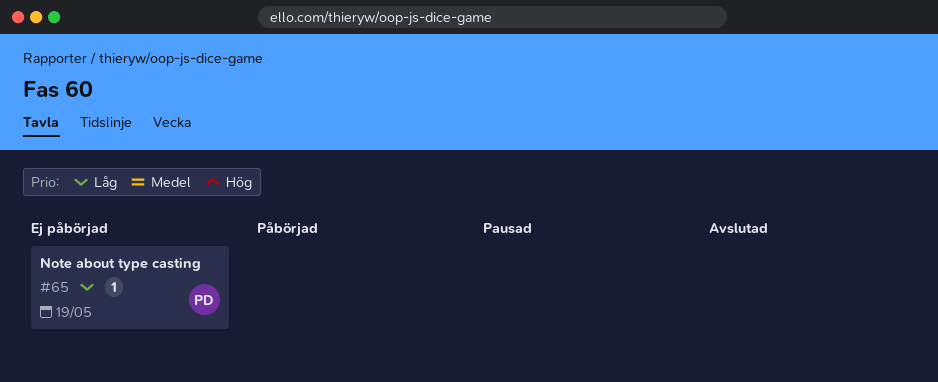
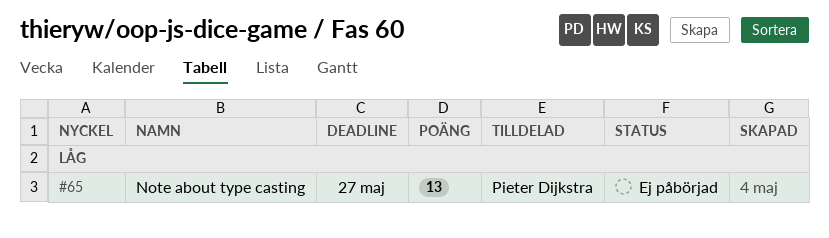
#65, estimate: 1 -> 13
#65, due: May 19 -> May 27

